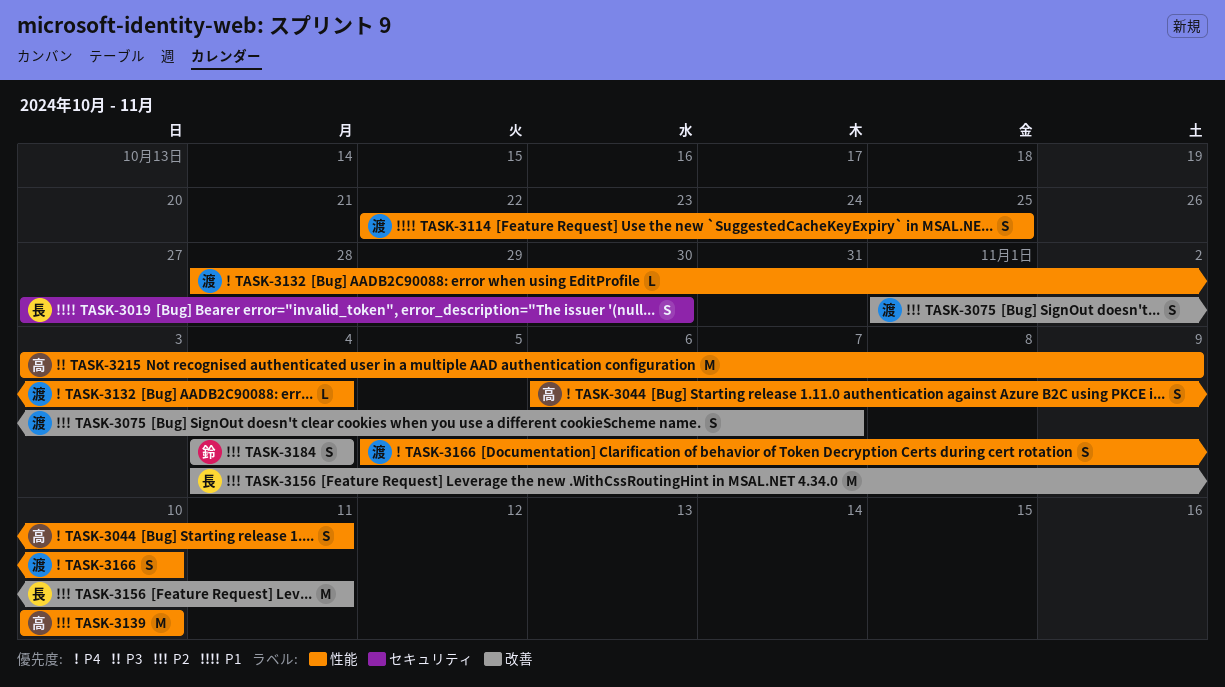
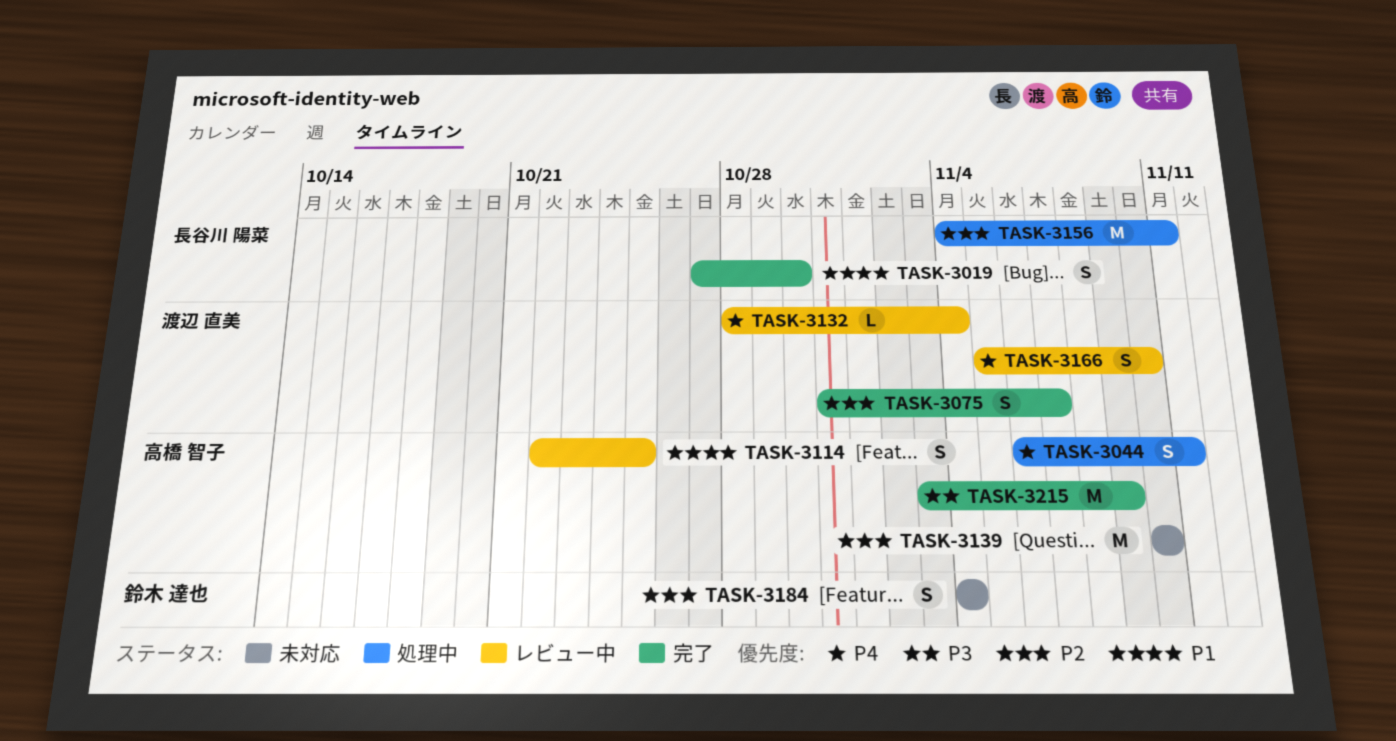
TASK-3075, start: Nov 1 -> Oct 31
TASK-3114, owner: 渡辺 直美 -> 高橋 智子

